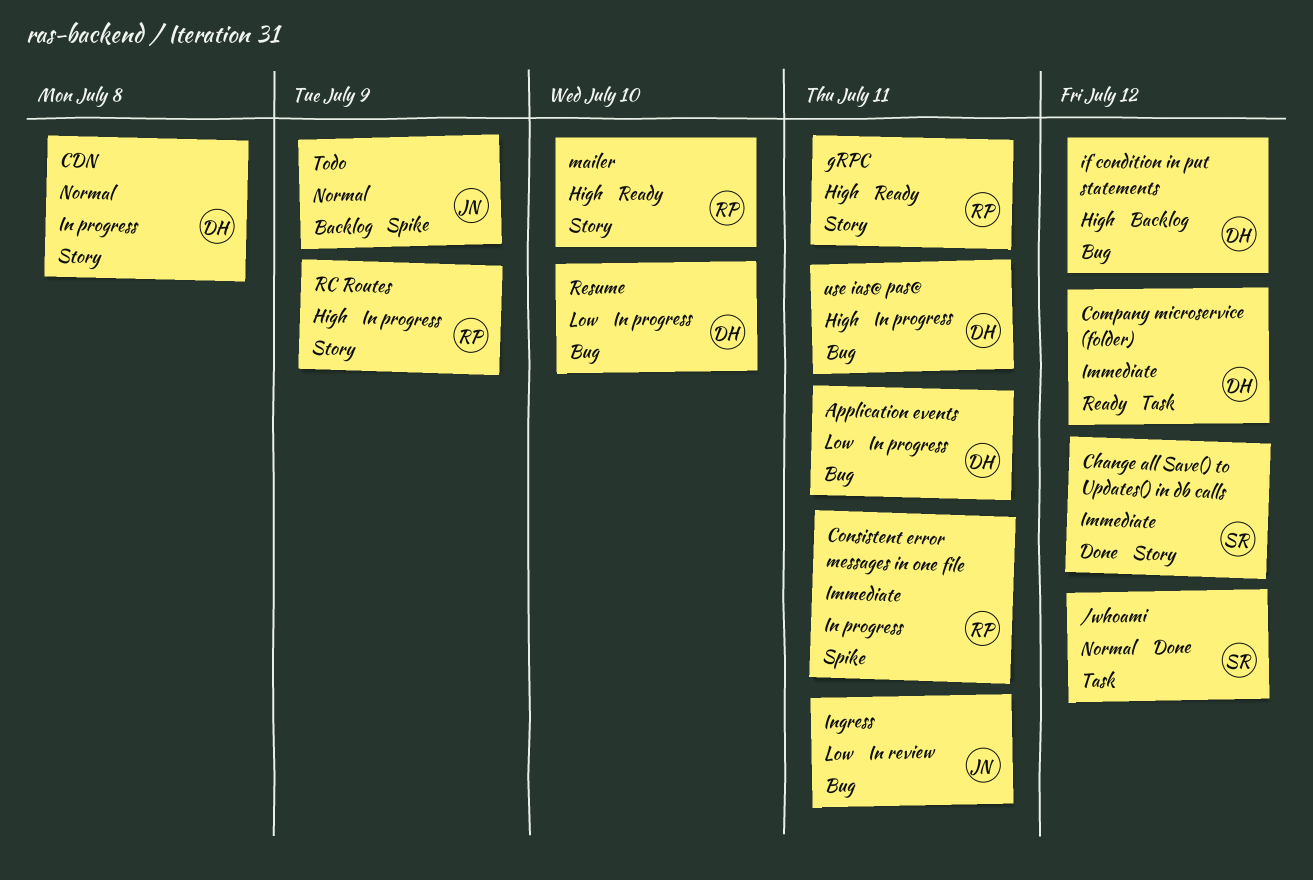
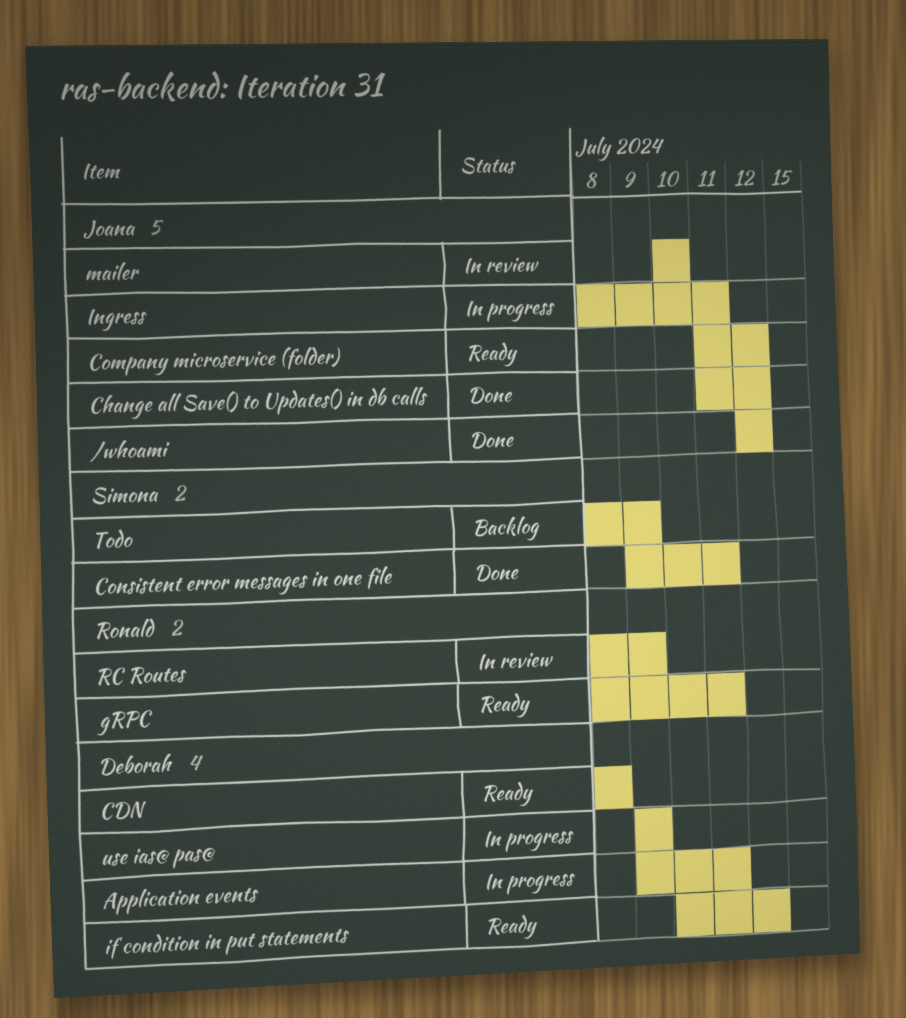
/whoami, owner: Simona -> Joana
CDN, status: In progress -> Ready
Change all Save() to Updates() in db calls, owner: Simona -> Joana
Company microservice (folder), owner: Deborah -> Joana
Consistent error messages in one file, status: In progress -> Done
Consistent error messages in one file, owner: Ronald -> Simona
if condition in put statements, status: Backlog -> Ready
Ingress, status: In review -> In progress
mailer, status: Ready -> In review
mailer, owner: Ronald -> Joana
RC Routes, status: In progress -> In review
Resume: present -> none
Todo, owner: Joana -> Simona
use ias@ pas@, due: Jul 11 -> Jul 9

